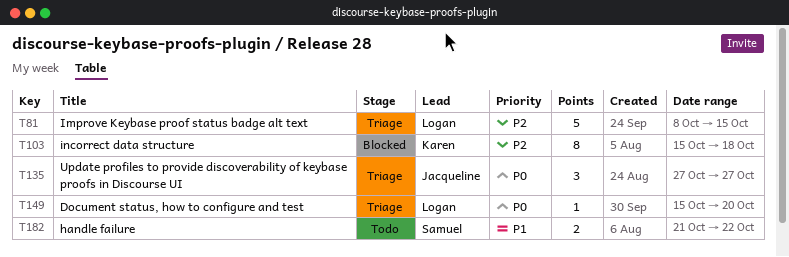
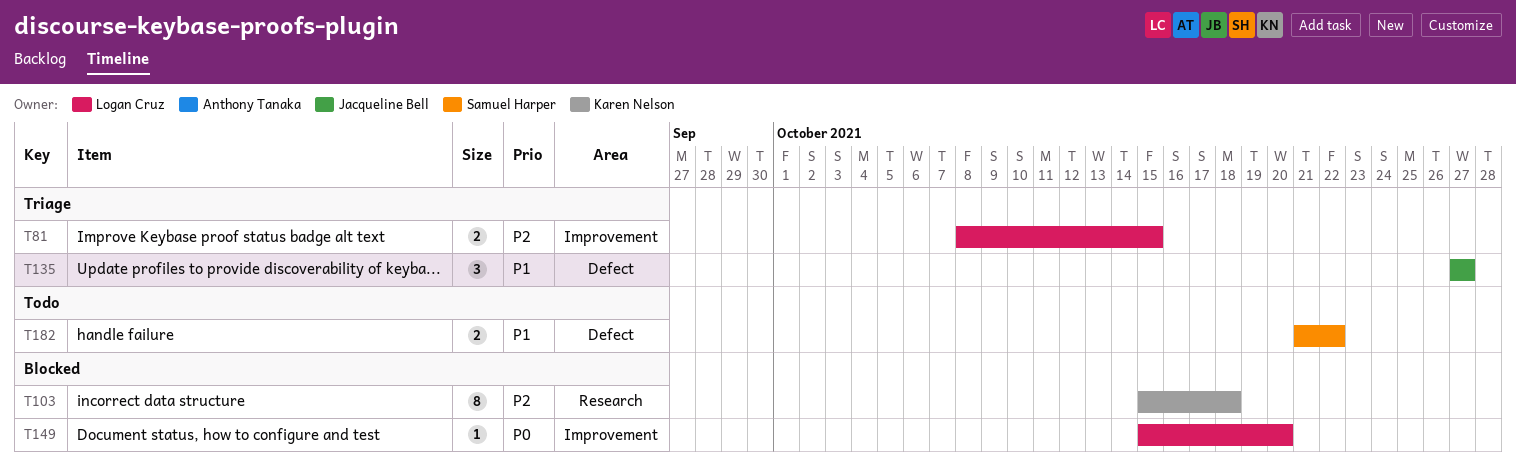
T81, estimate: 5 -> 2
T135, priority: P0 -> P1
T149, status: Triage -> Blocked

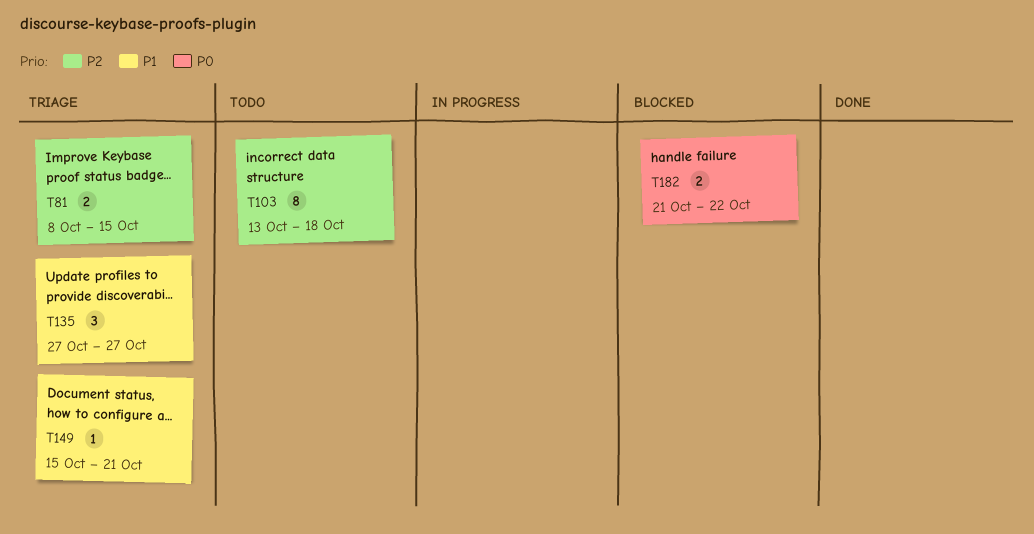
T103, status: Blocked -> Todo
T103, start: Oct 15 -> Oct 13
T149, status: Blocked -> Triage
T149, priority: P0 -> P1
T149, due: Oct 20 -> Oct 21
T182, status: Todo -> Blocked
T182, priority: P1 -> P0

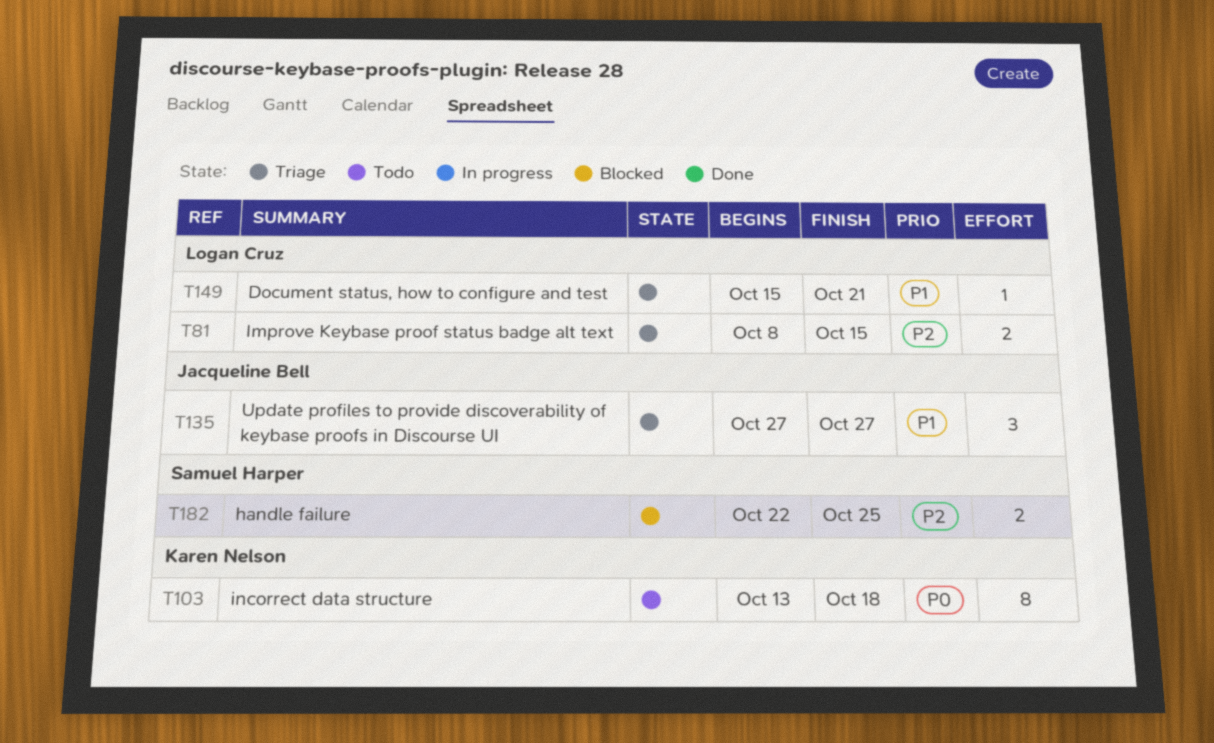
T103, priority: P2 -> P0
T182, priority: P0 -> P2
T182, start: Oct 21 -> Oct 22
T182, due: Oct 22 -> Oct 25

